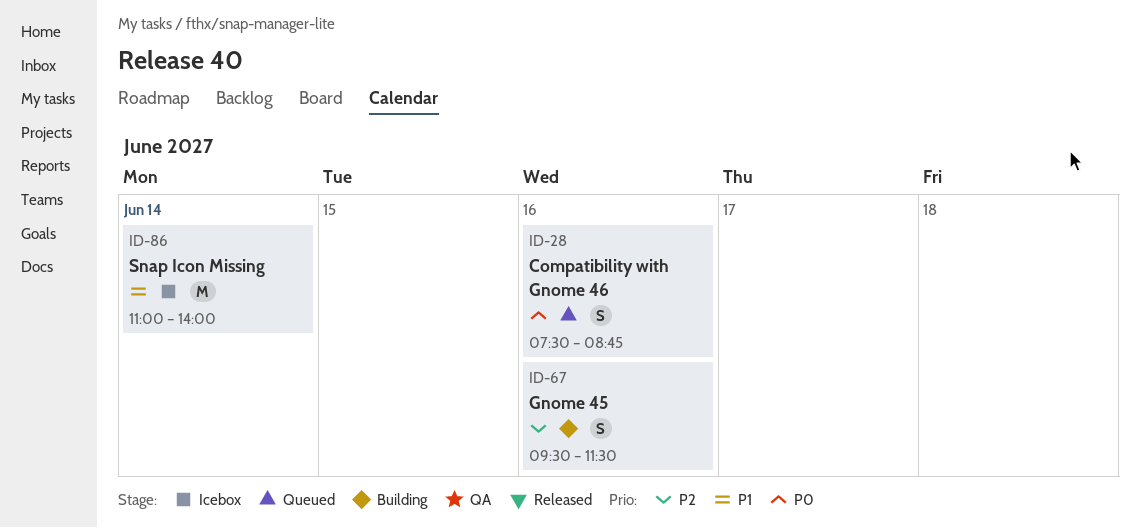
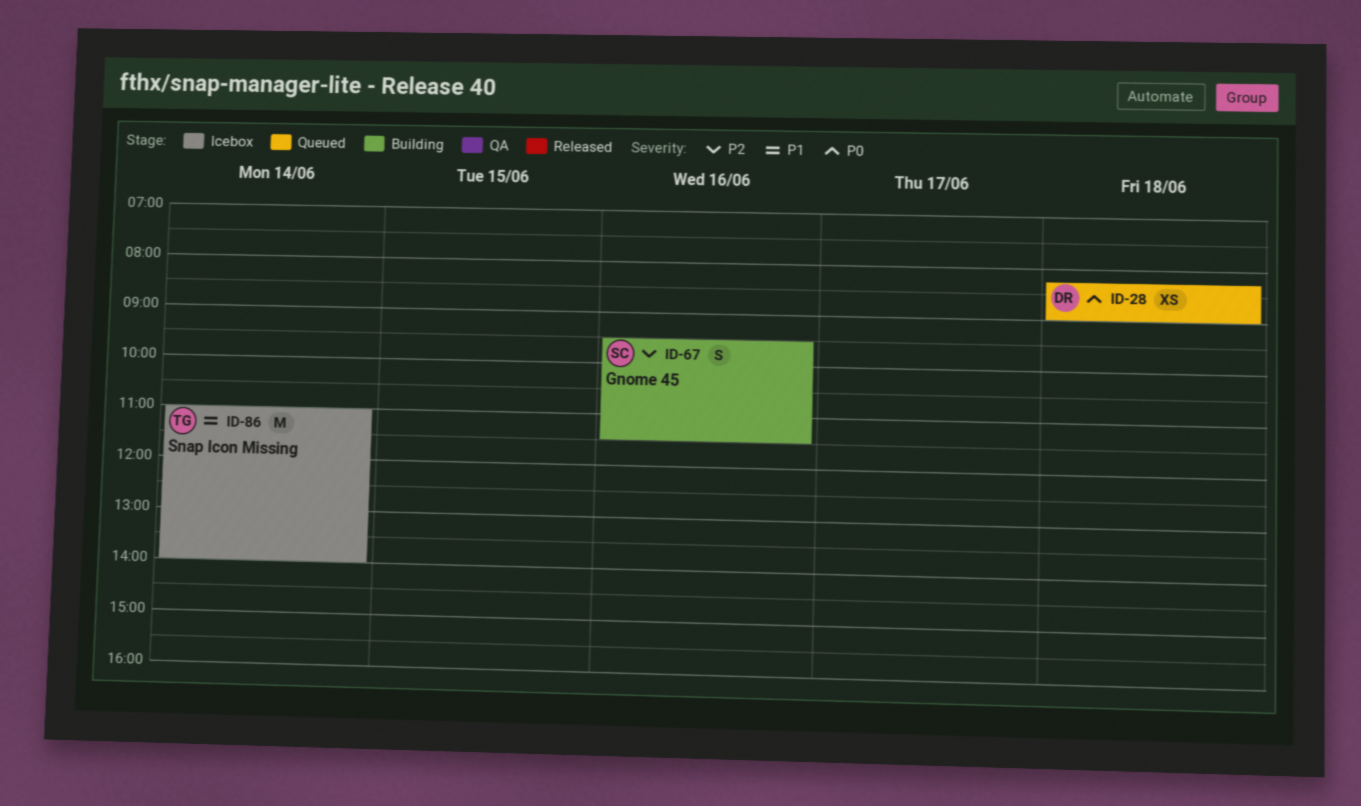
ID-28, estimate: S -> XS
ID-28, day: Jun 16 -> Jun 18
ID-28, begins: 07:30 -> 08:15
ID-28, ends: 08:45 -> 09:00

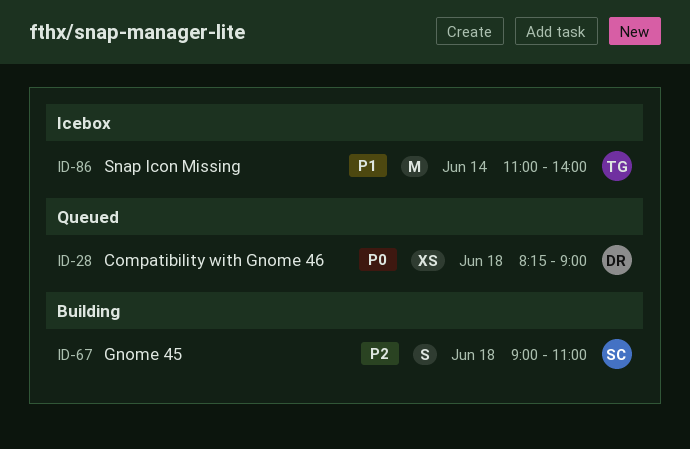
ID-67, day: Jun 16 -> Jun 18
ID-67, begins: 09:30 -> 09:00
ID-67, ends: 11:30 -> 11:00

